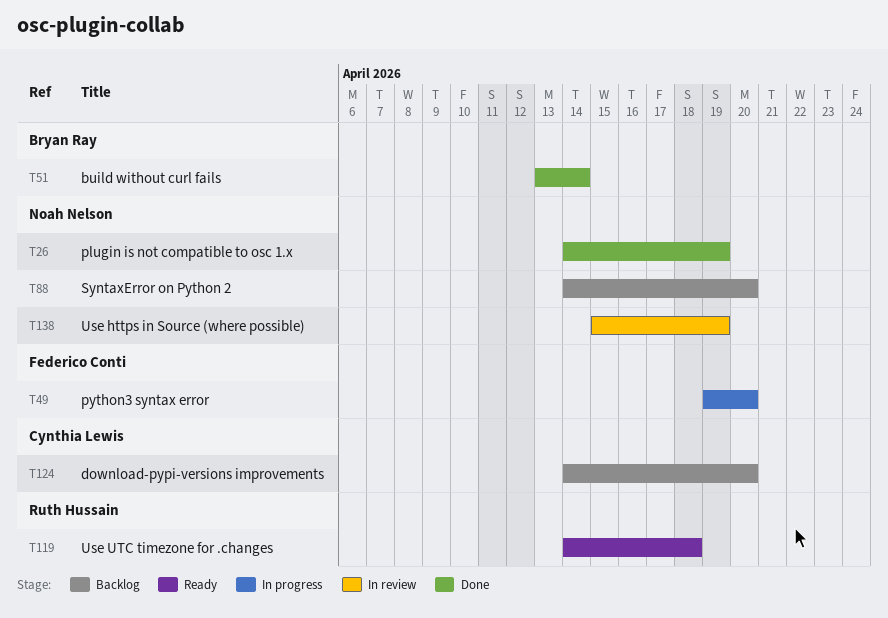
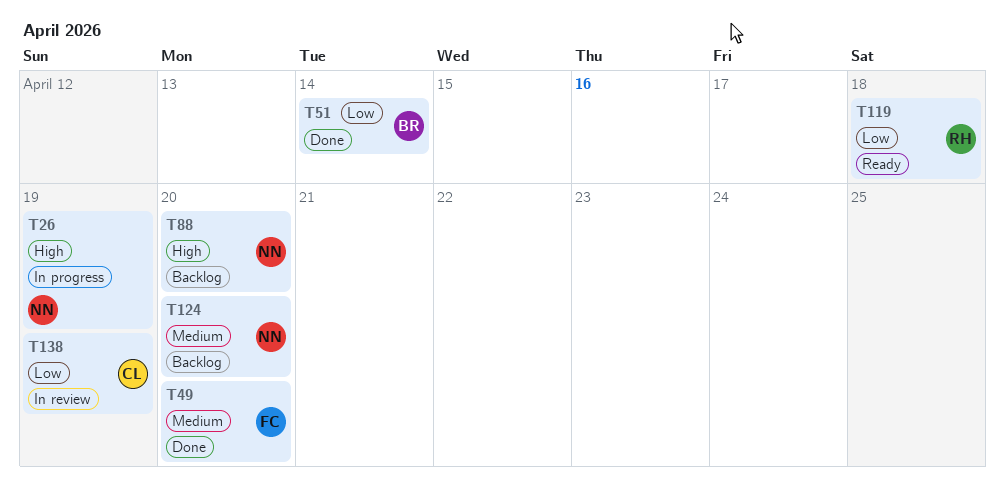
T26, status: Done -> In progress
T49, status: In progress -> Done
T124, owner: Cynthia Lewis -> Noah Nelson
T138, owner: Noah Nelson -> Cynthia Lewis

